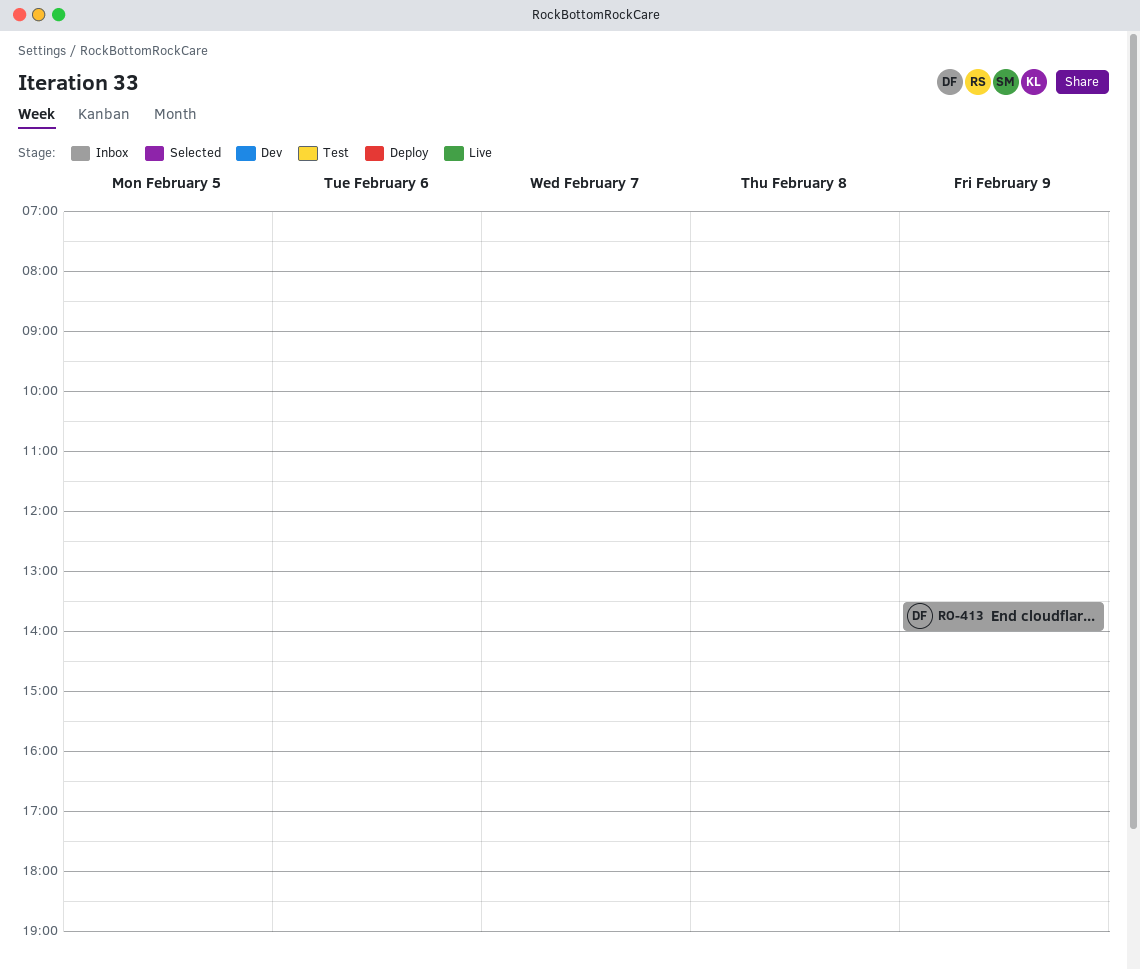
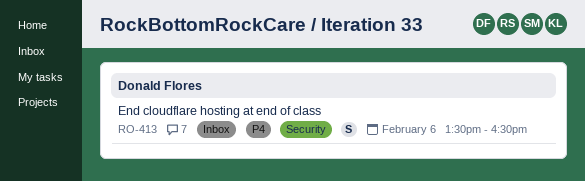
RO-413, day: Feb 9 -> Feb 6
RO-413, ends: 14:00 -> 16:30

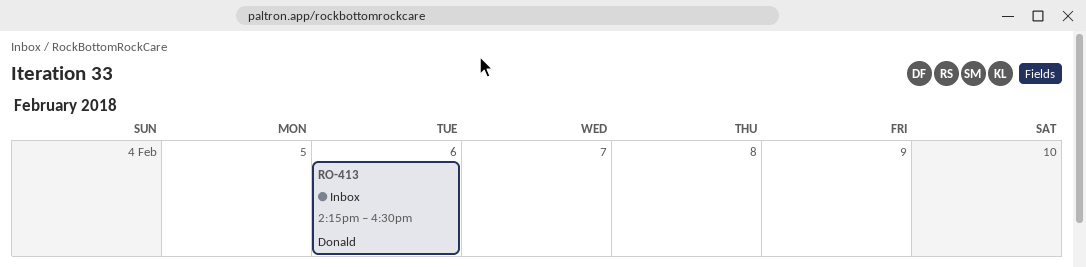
RO-413, begins: 13:30 -> 14:15

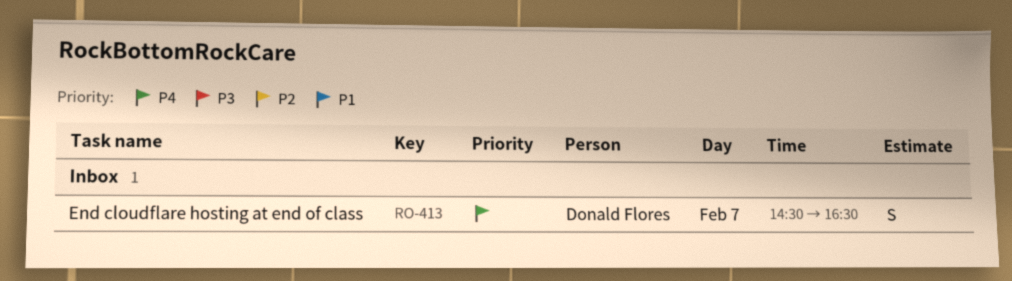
RO-413, day: Feb 6 -> Feb 7
RO-413, begins: 14:15 -> 14:30

